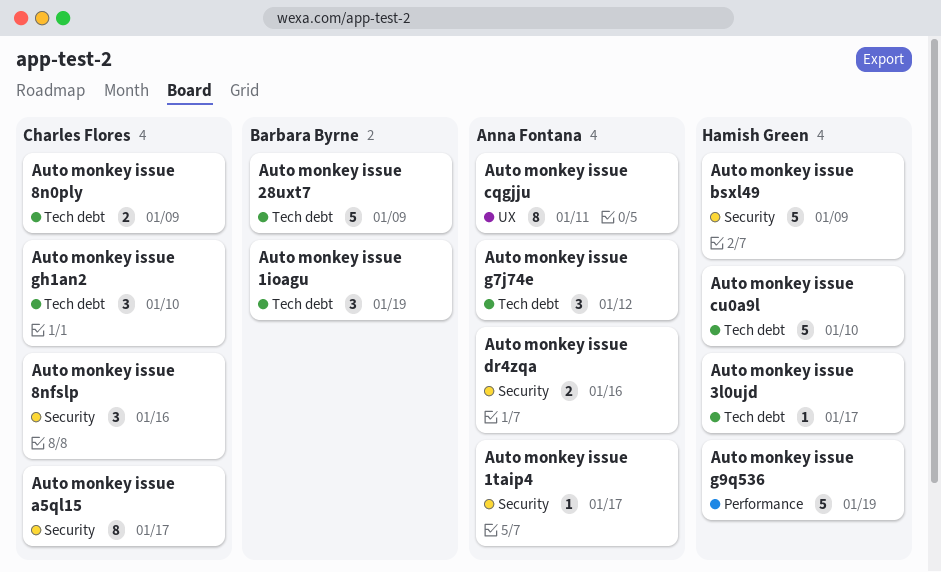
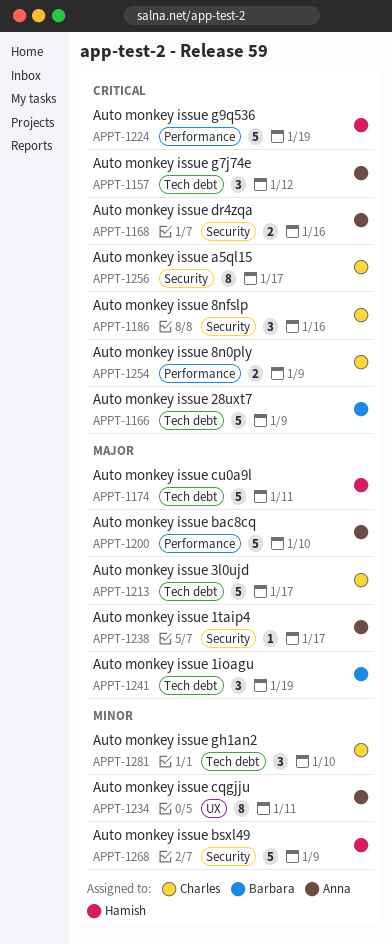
Auto monkey issue 3l0ujd, owner: Hamish Green -> Charles Flores
Auto monkey issue 3l0ujd, estimate: 1 -> 5
Auto monkey issue 8n0ply, label: Tech debt -> Performance
Auto monkey issue bac8cq: none -> present
Auto monkey issue cu0a9l, due: Jan 10 -> Jan 11

